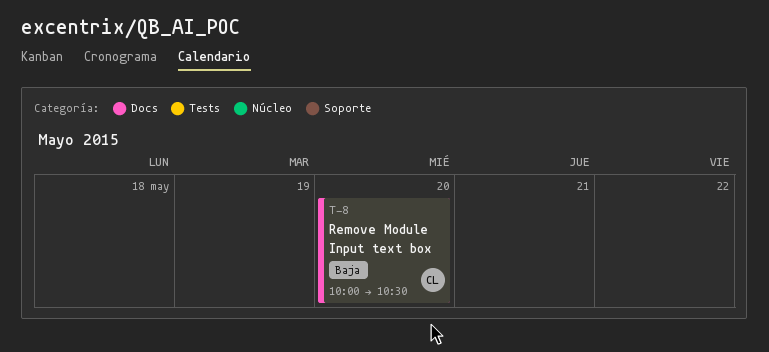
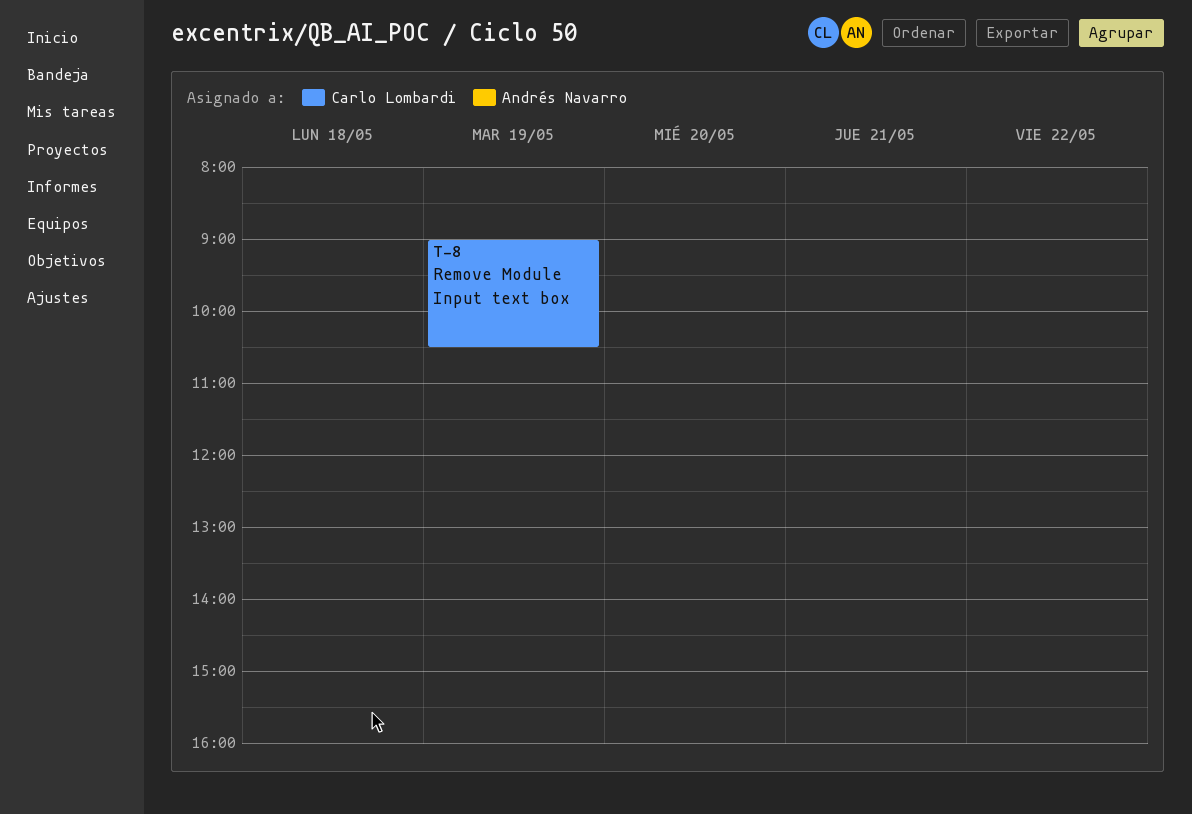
T-8, day: May 20 -> May 19
T-8, begins: 10:00 -> 09:00

